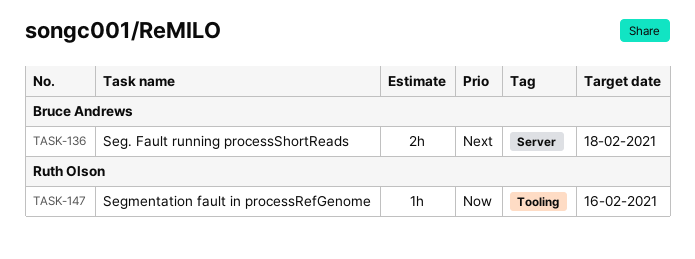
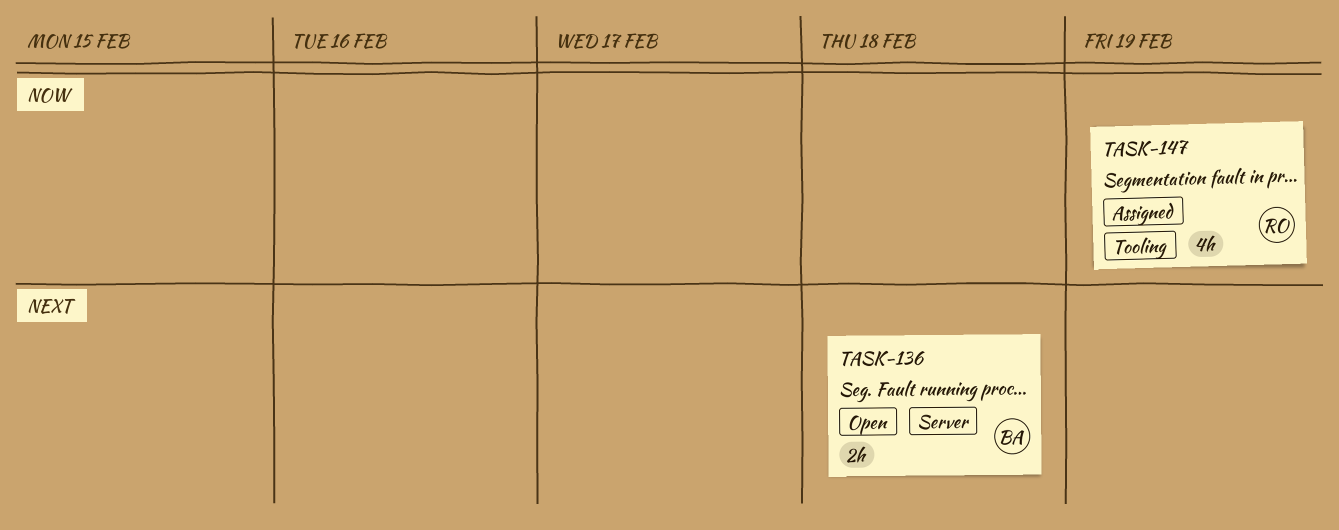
TASK-147, estimate: 1h -> 4h
TASK-147, due: Feb 16 -> Feb 19

